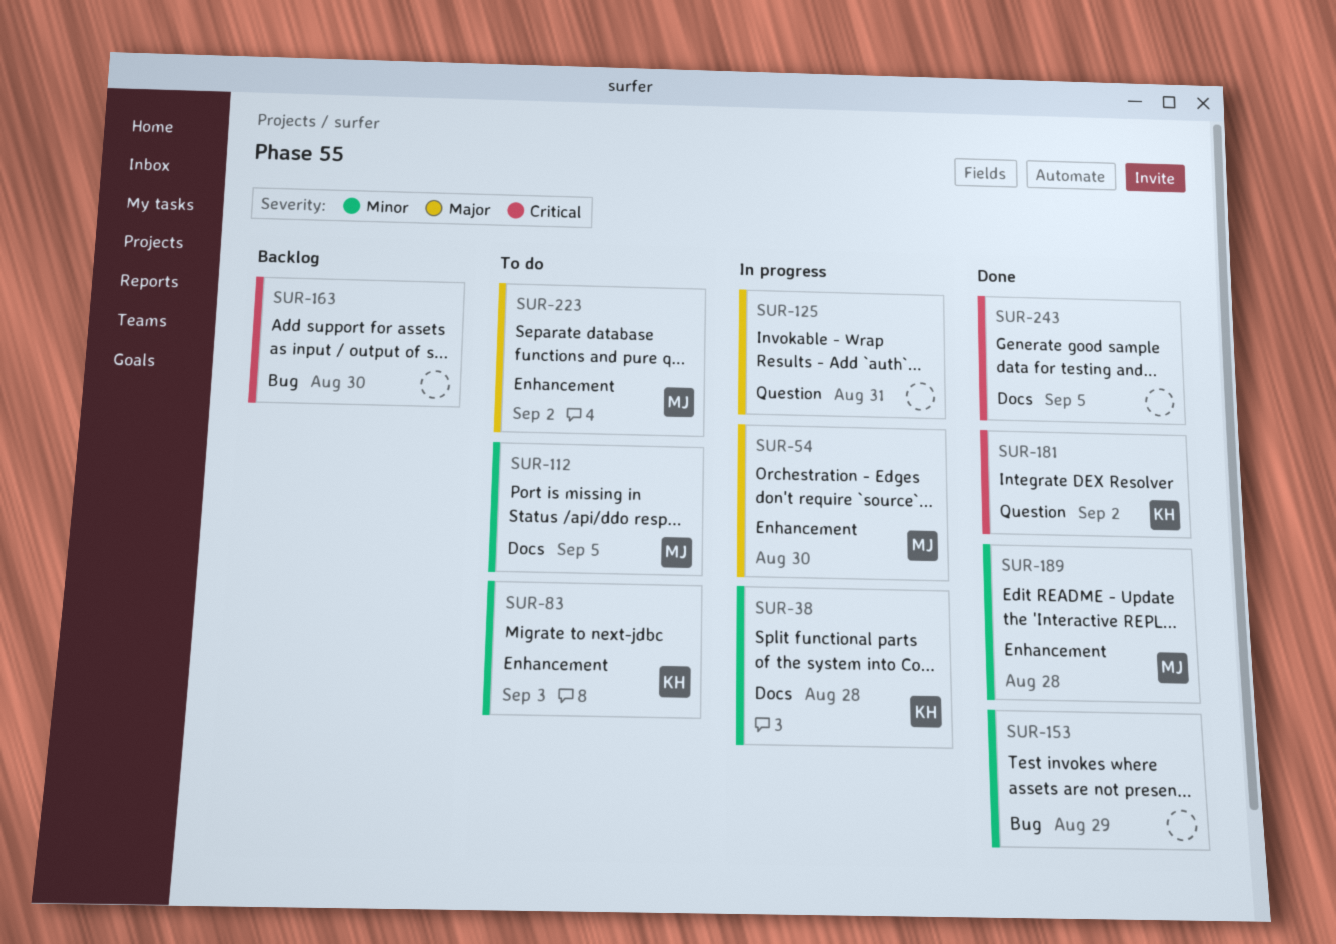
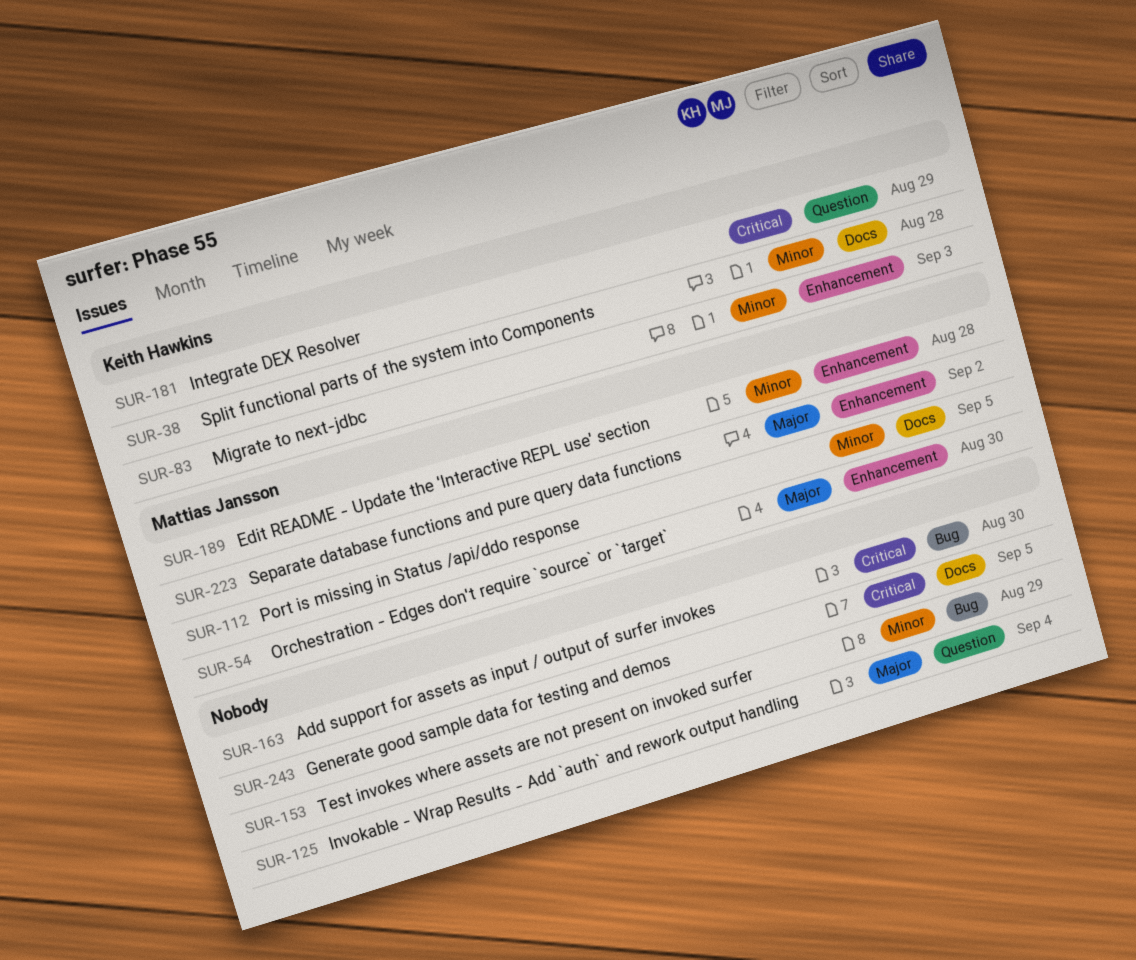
SUR-125, due: Aug 31 -> Sep 4
SUR-181, due: Sep 2 -> Aug 29

